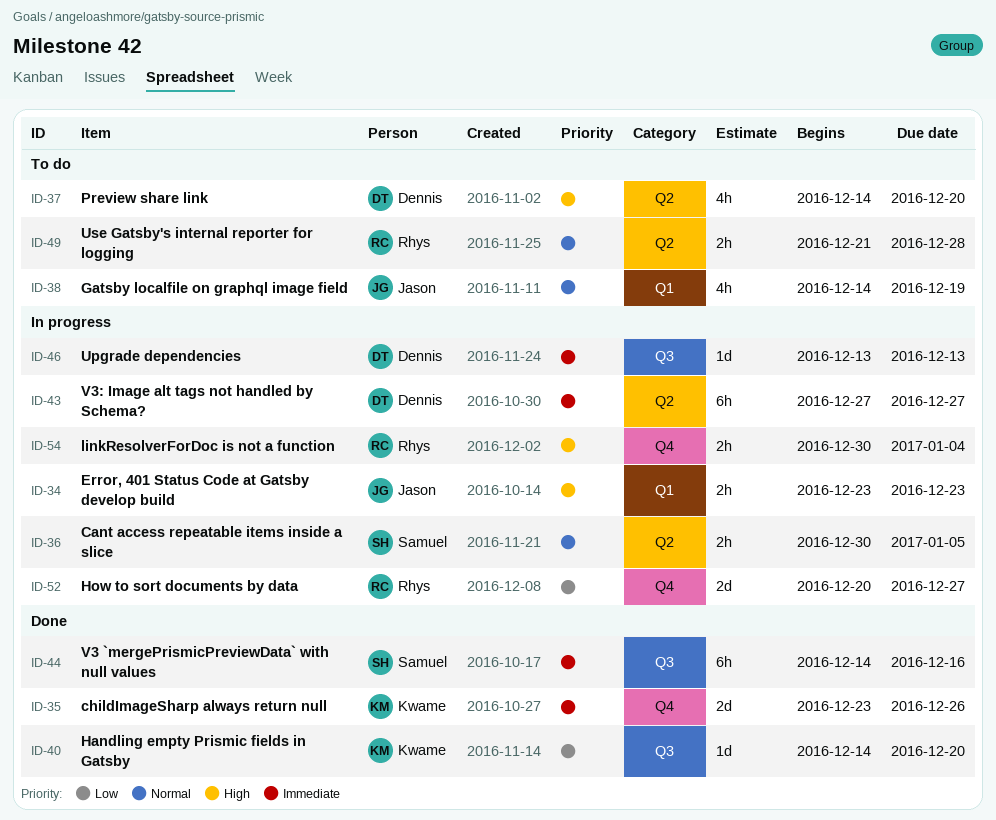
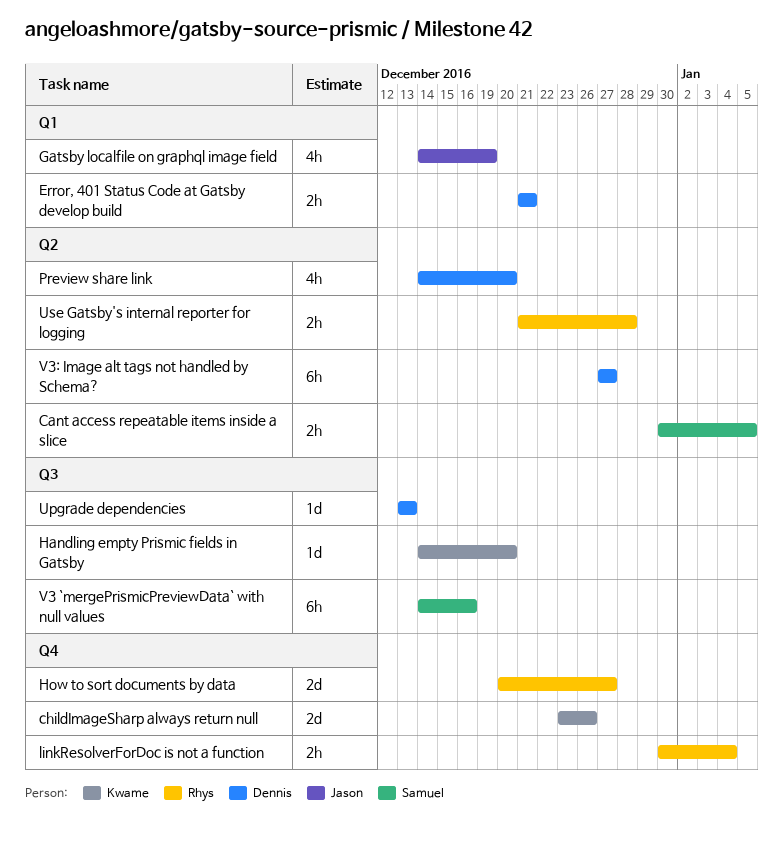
Error, 401 Status Code at Gatsby develop build, owner: Jason -> Dennis
Error, 401 Status Code at Gatsby develop build, start: Dec 23 -> Dec 21
Error, 401 Status Code at Gatsby develop build, due: Dec 23 -> Dec 21

